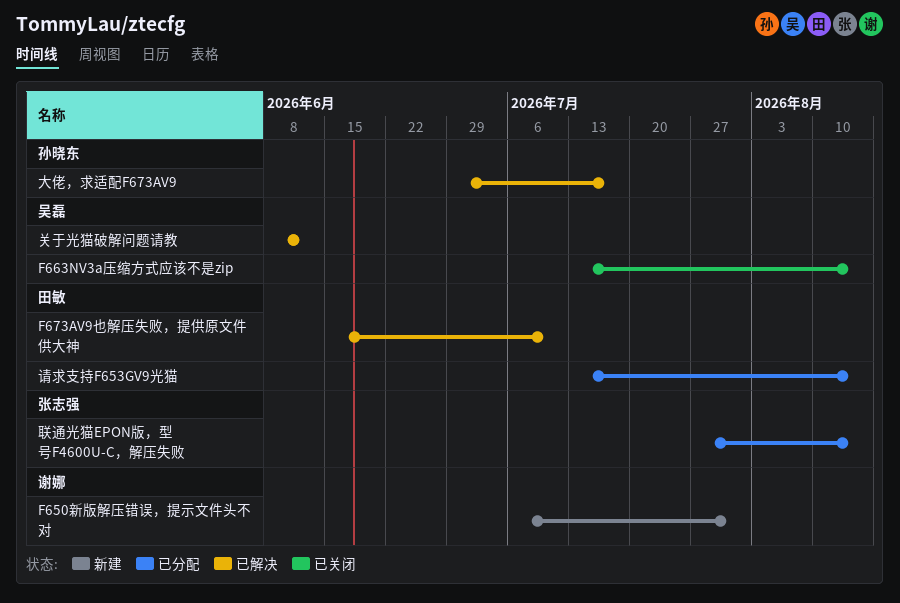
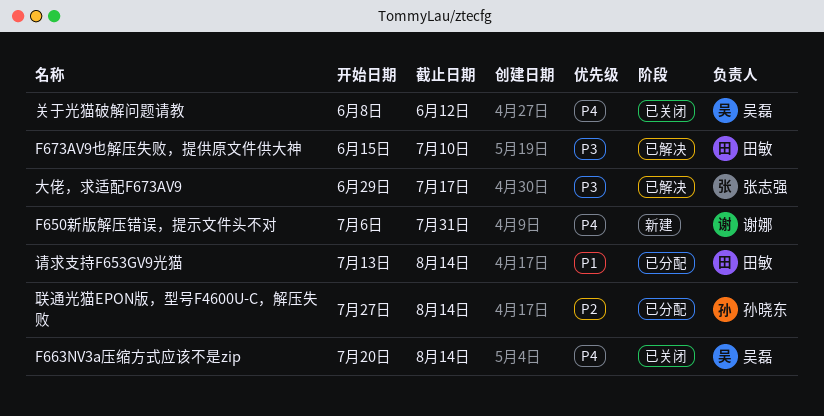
F663NV3a压缩方式应该不是zip, start: Jul 13 -> Jul 20
关于光猫破解问题请教, status: 已解决 -> 已关闭
大佬，求适配F673AV9, owner: 孙晓东 -> 张志强
联通光猫EPON版，型号F4600U-C，解压失败, owner: 张志强 -> 孙晓东

